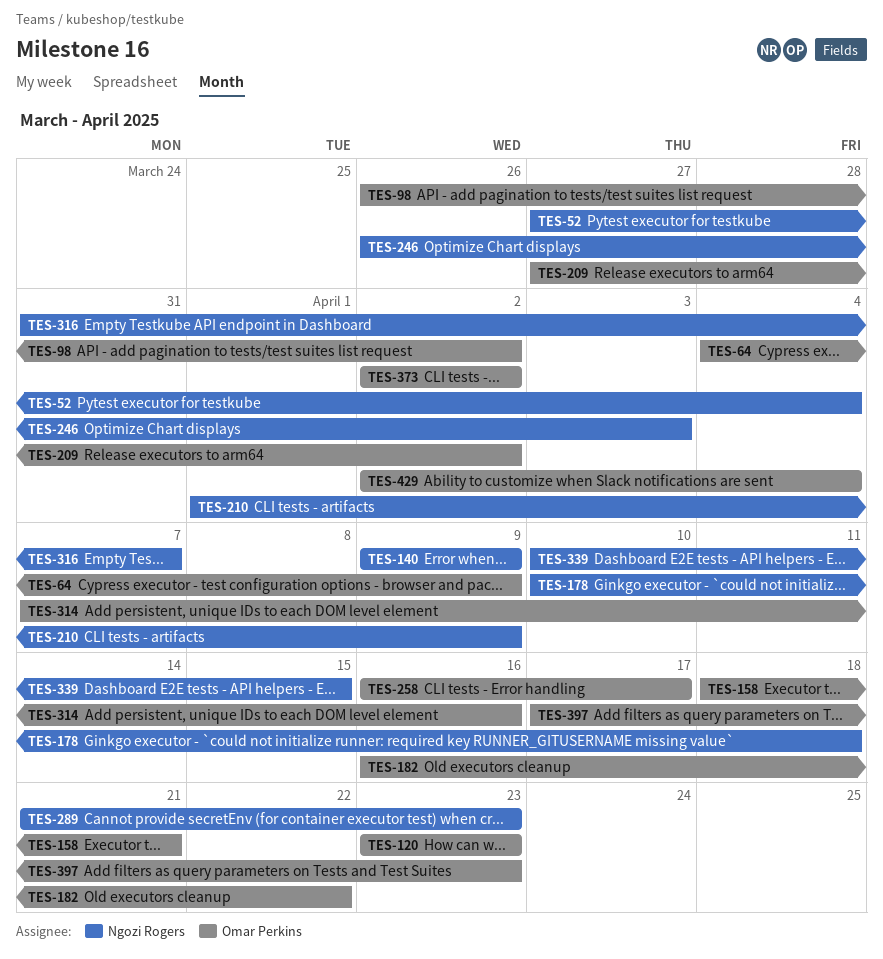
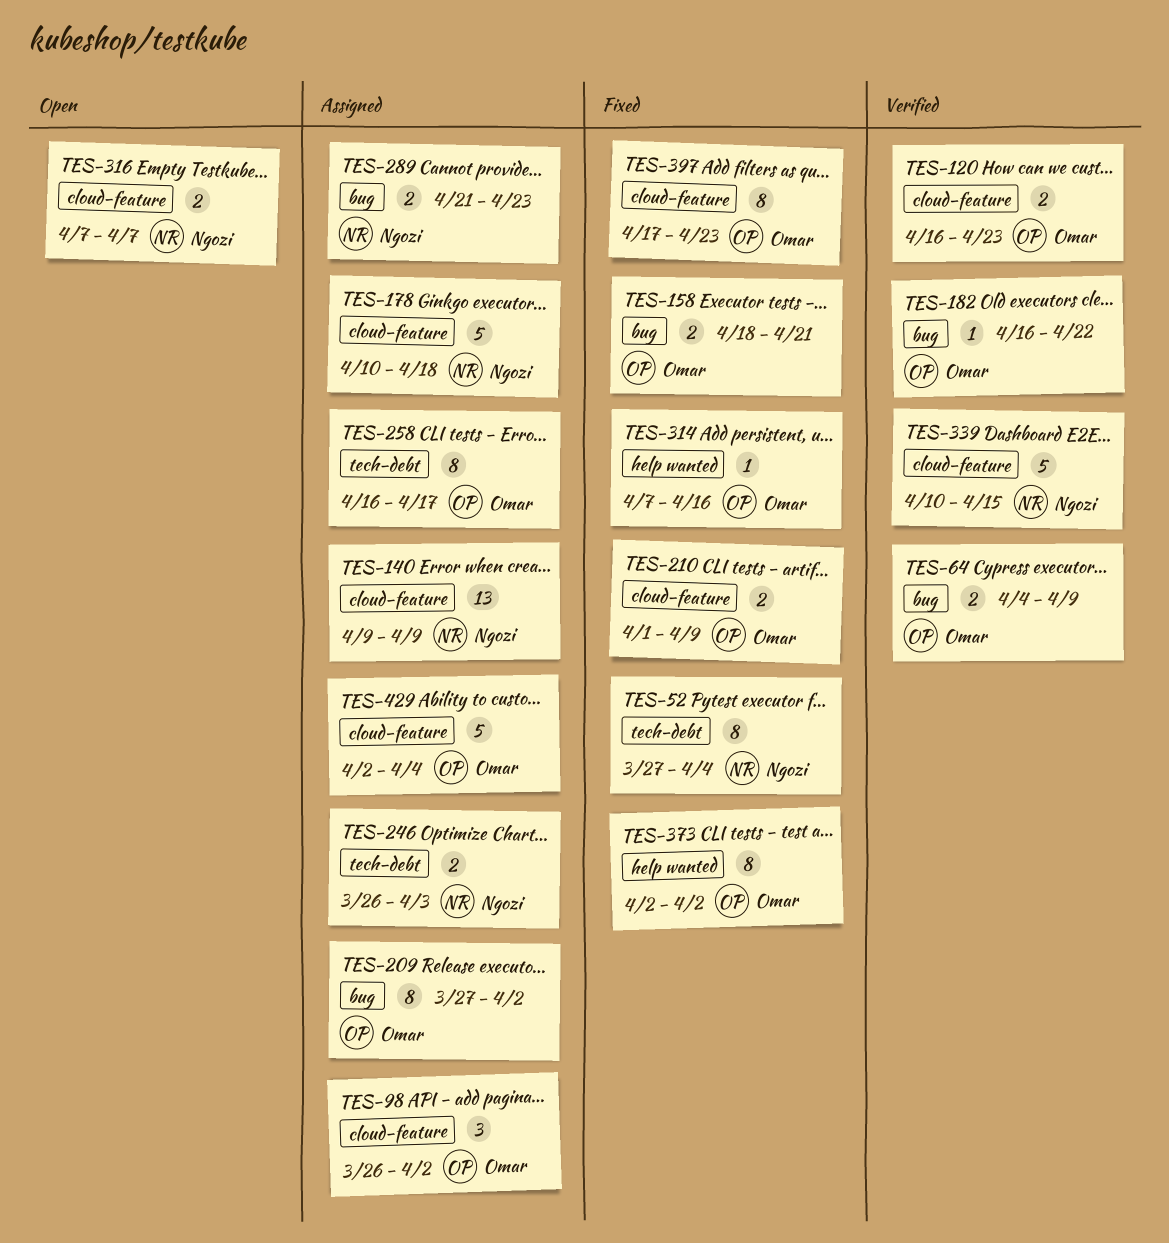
TES-120, start: Apr 23 -> Apr 16
TES-210, owner: Ngozi Rogers -> Omar Perkins
TES-316, start: Mar 31 -> Apr 7

